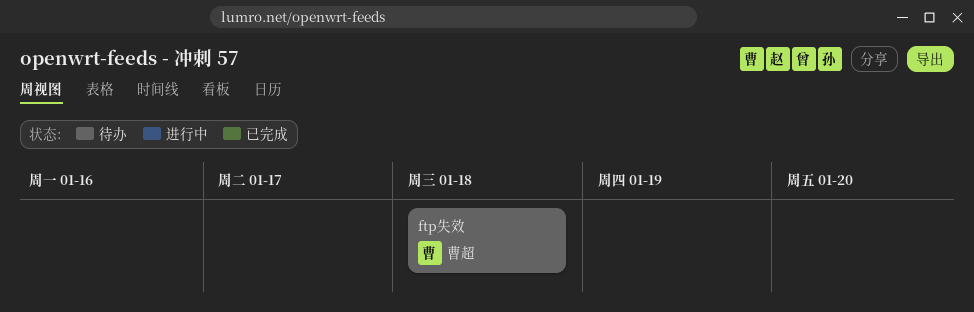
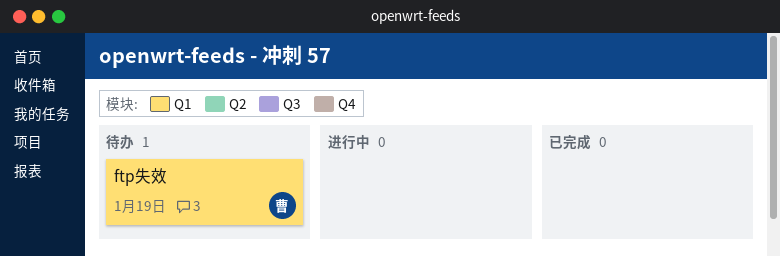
ftp失效, due: Jan 18 -> Jan 19

